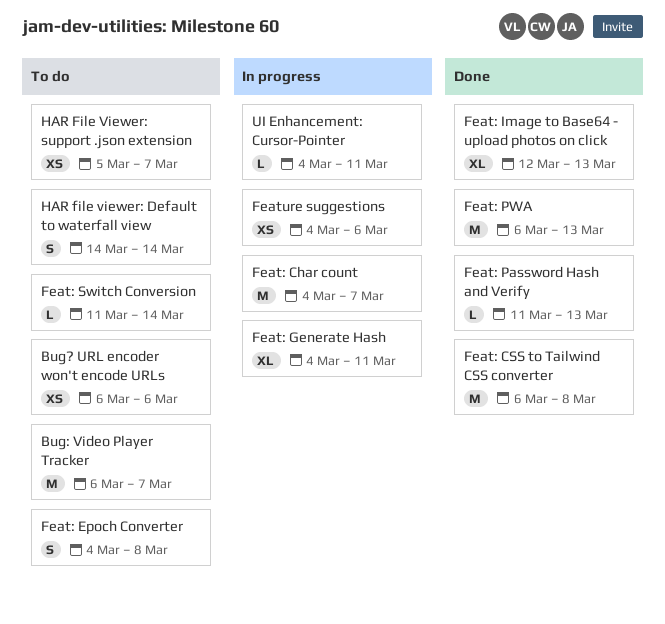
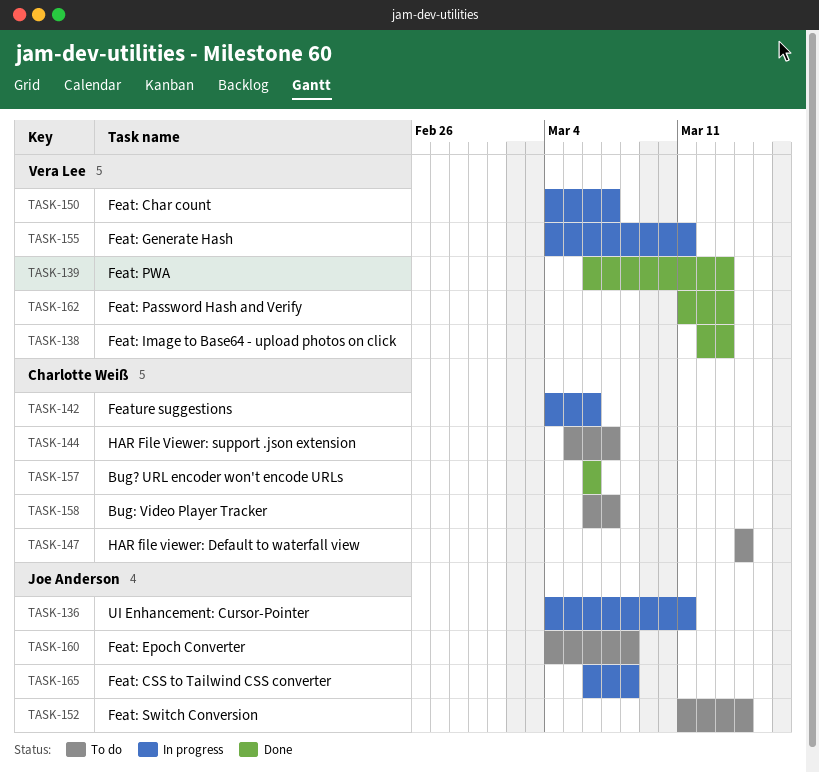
Bug? URL encoder won't encode URLs, status: To do -> Done
Feat: CSS to Tailwind CSS converter, status: Done -> In progress

